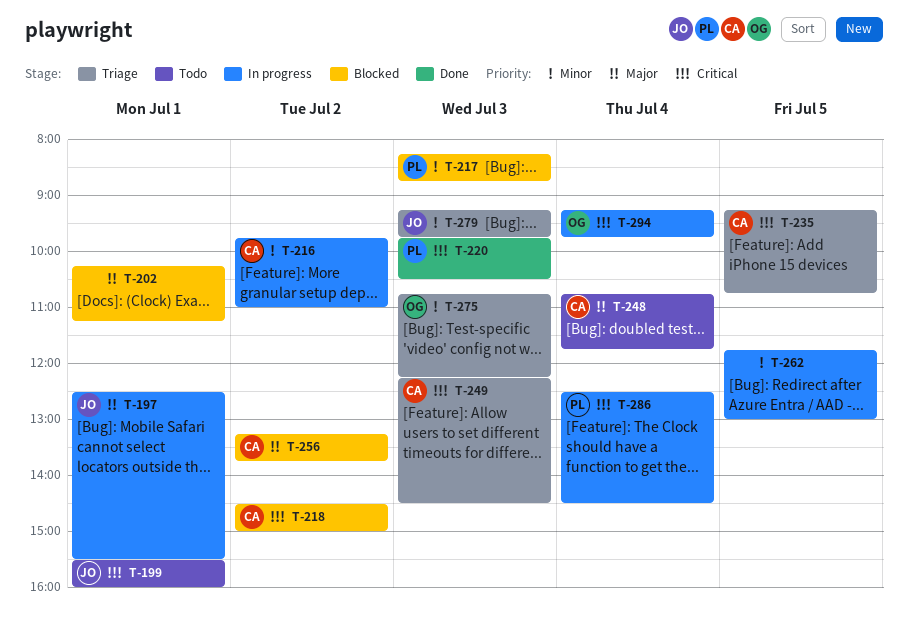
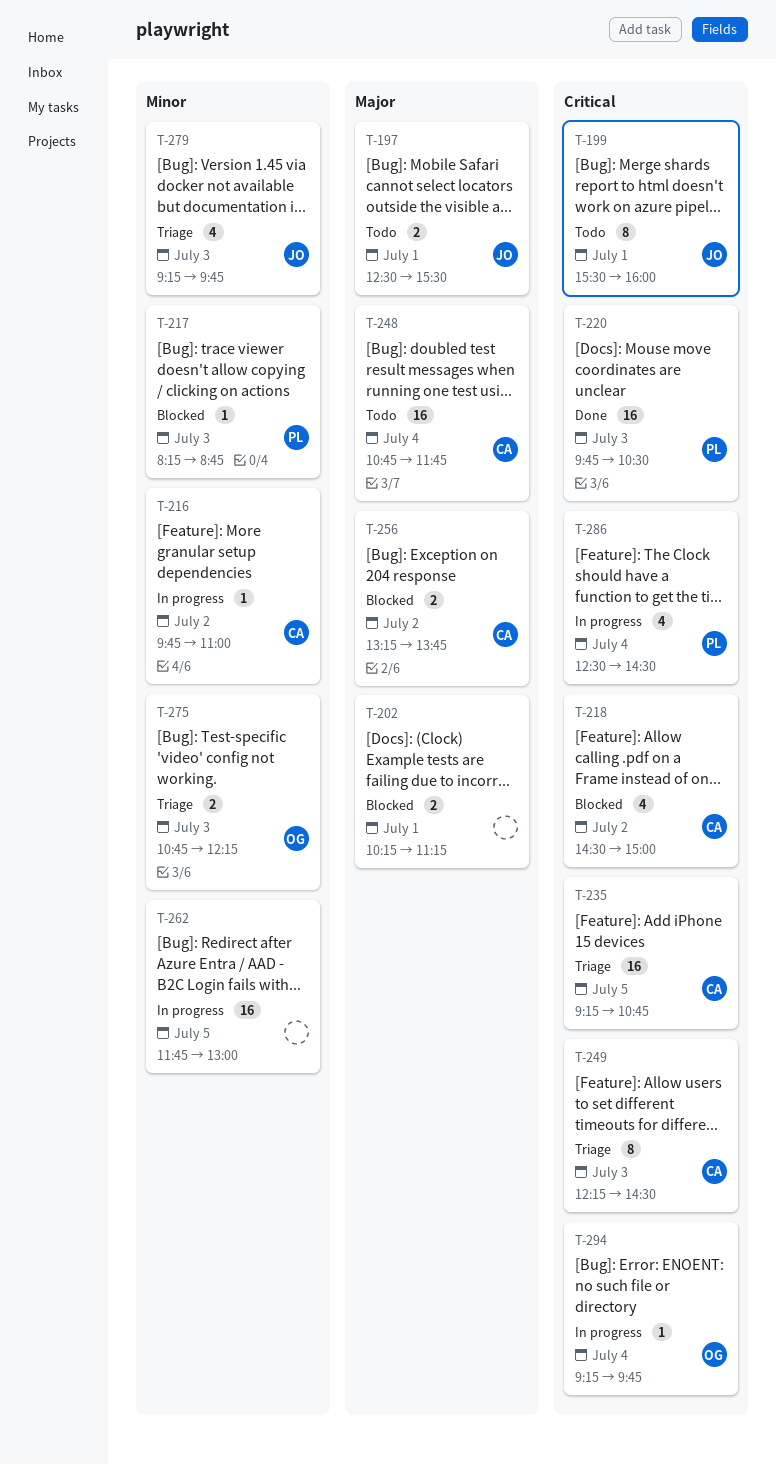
T-197, status: In progress -> Todo

